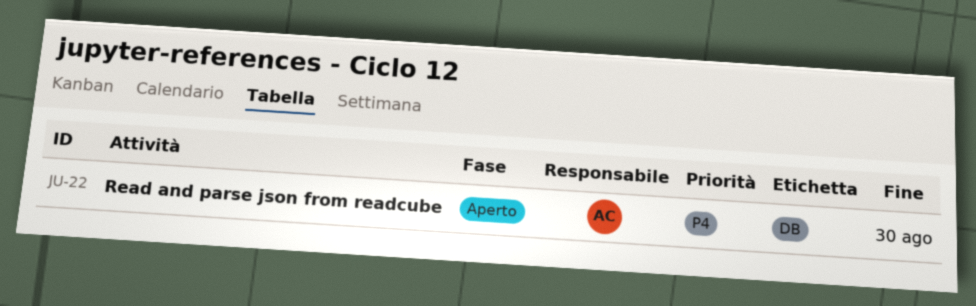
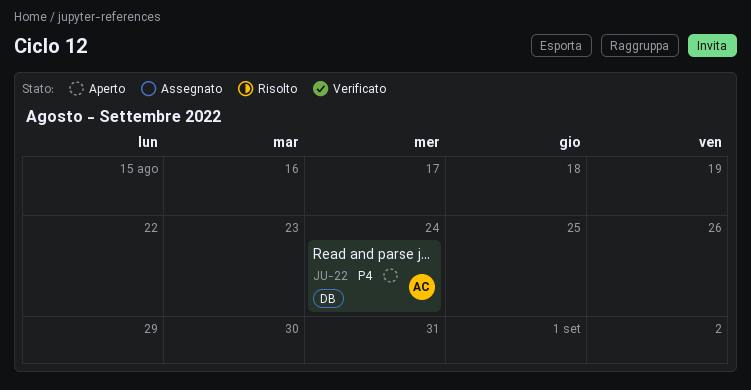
JU-22, due: Aug 30 -> Aug 24

